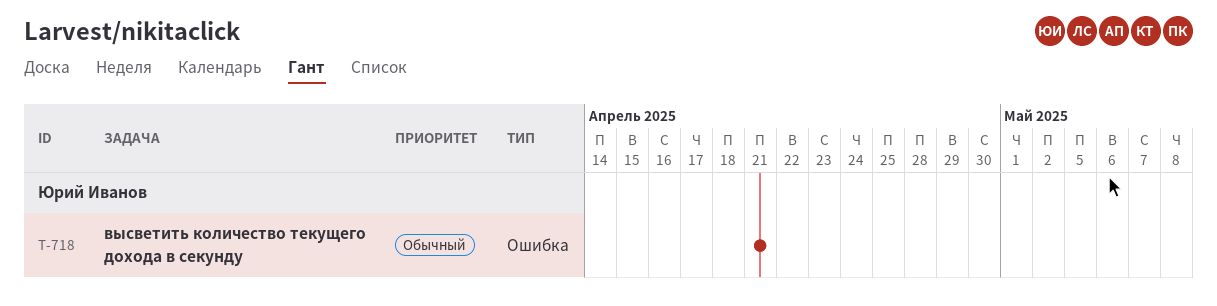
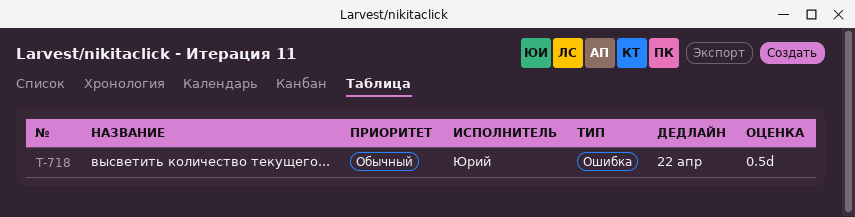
T-718, due: Apr 21 -> Apr 22

